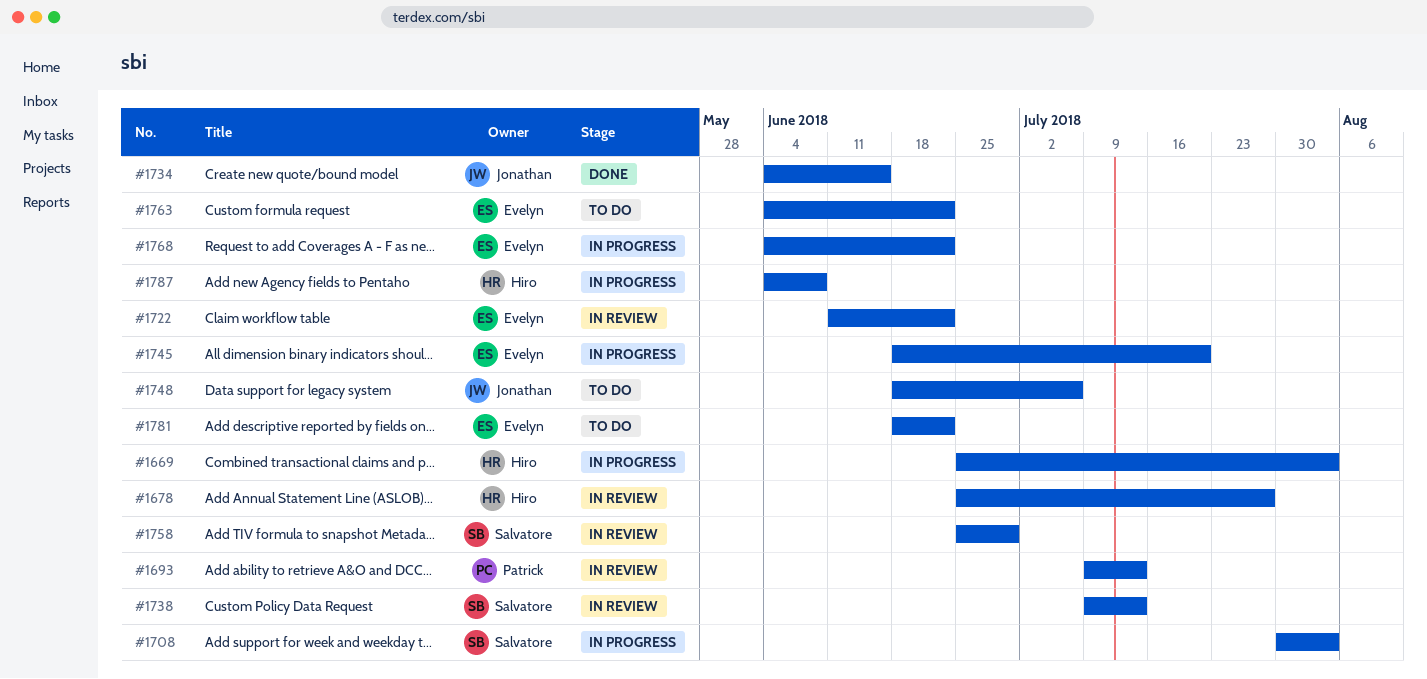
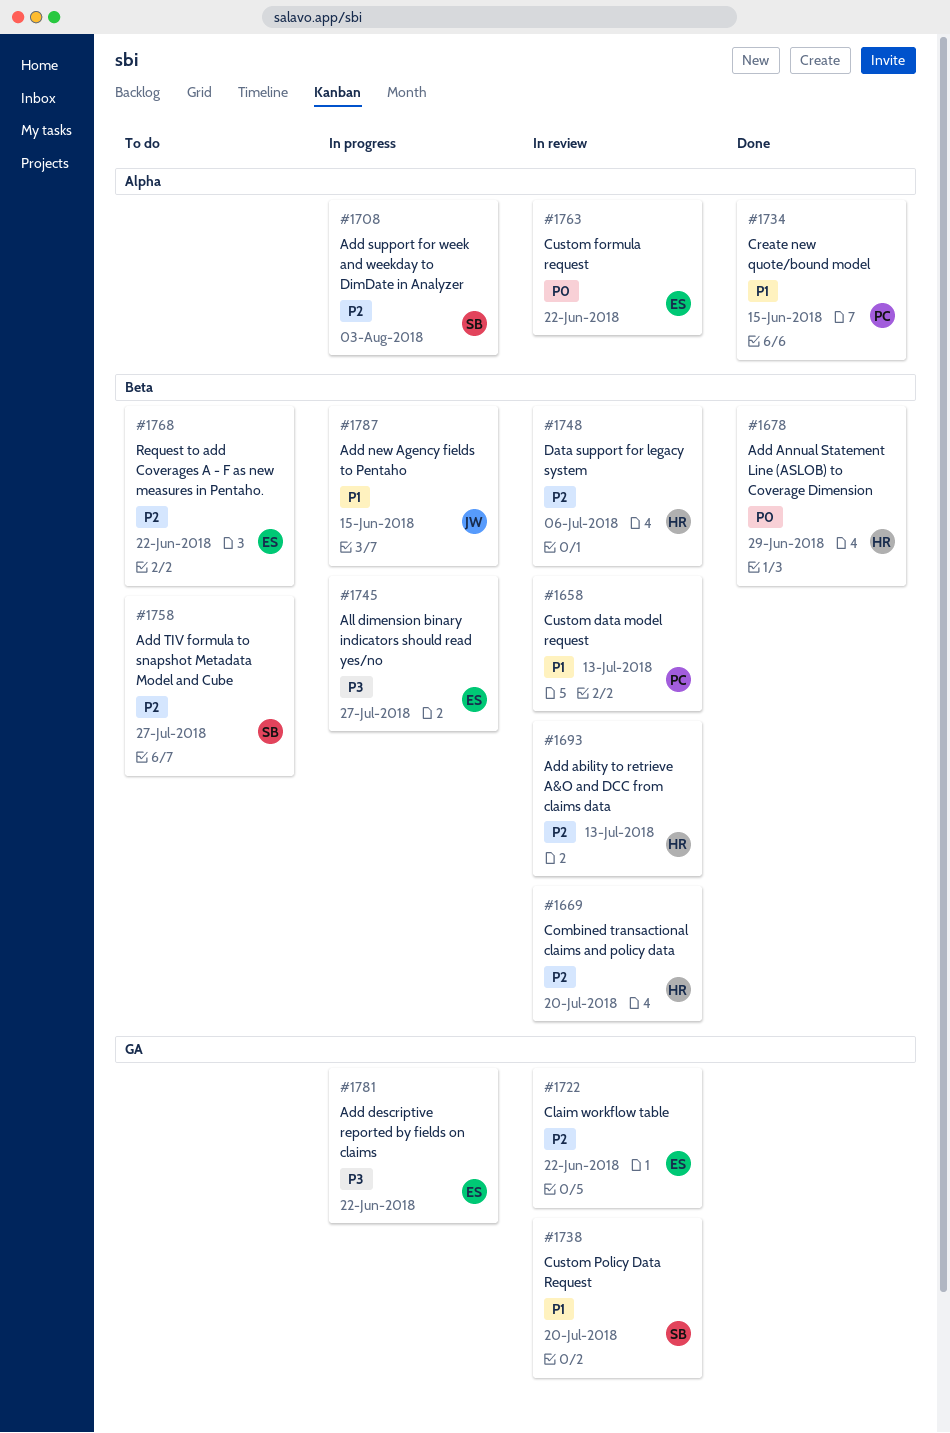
#1658: none -> present
#1669, status: In progress -> In review
#1669, due: Aug 3 -> Jul 20
#1678, status: In review -> Done
#1678, due: Jul 27 -> Jun 29
#1693, owner: Patrick -> Hiro
#1734, owner: Jonathan -> Patrick
#1738, due: Jul 13 -> Jul 20
#1745, due: Jul 20 -> Jul 27
#1748, status: To do -> In review
#1748, owner: Jonathan -> Hiro
#1758, status: In review -> To do
#1758, due: Jun 29 -> Jul 27
#1763, status: To do -> In review
#1768, status: In progress -> To do
#1781, status: To do -> In progress
#1787, owner: Hiro -> Jonathan
#1787, due: Jun 8 -> Jun 15

